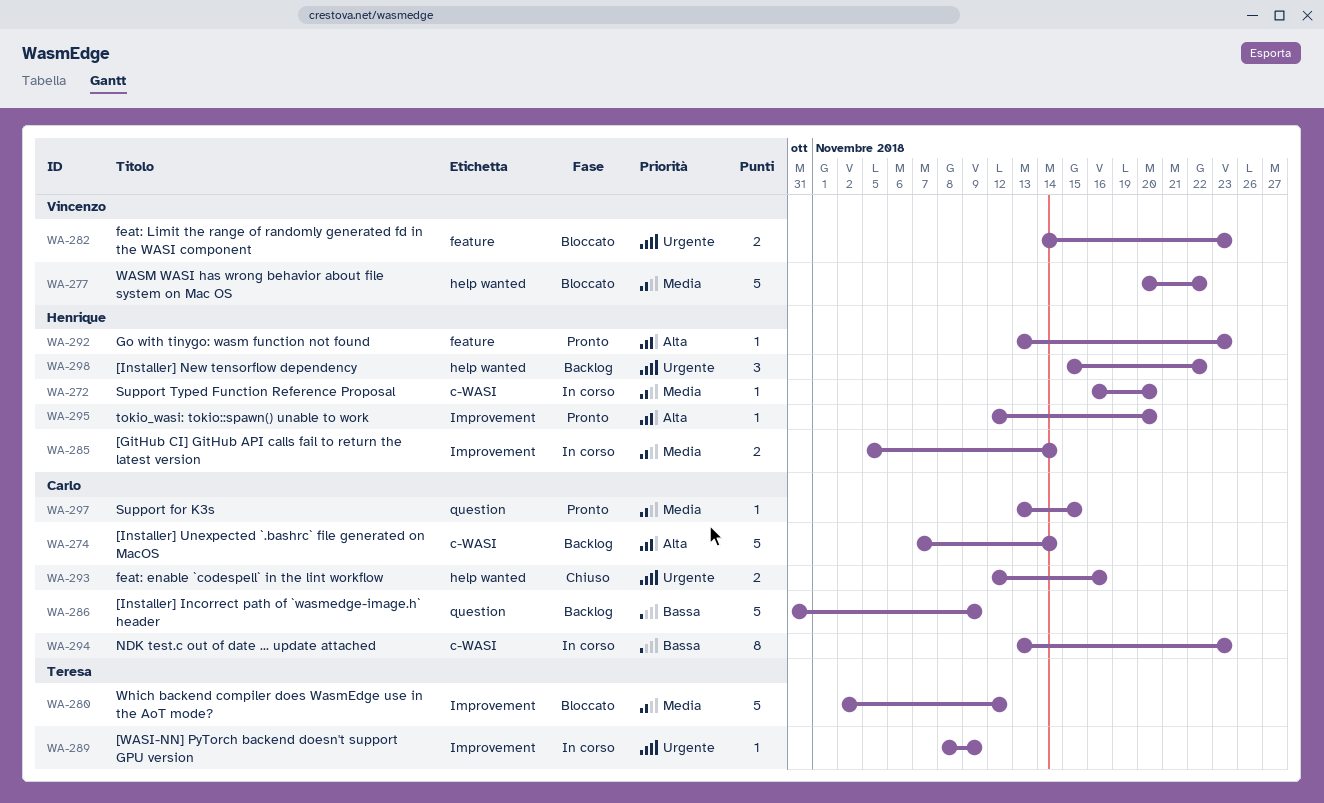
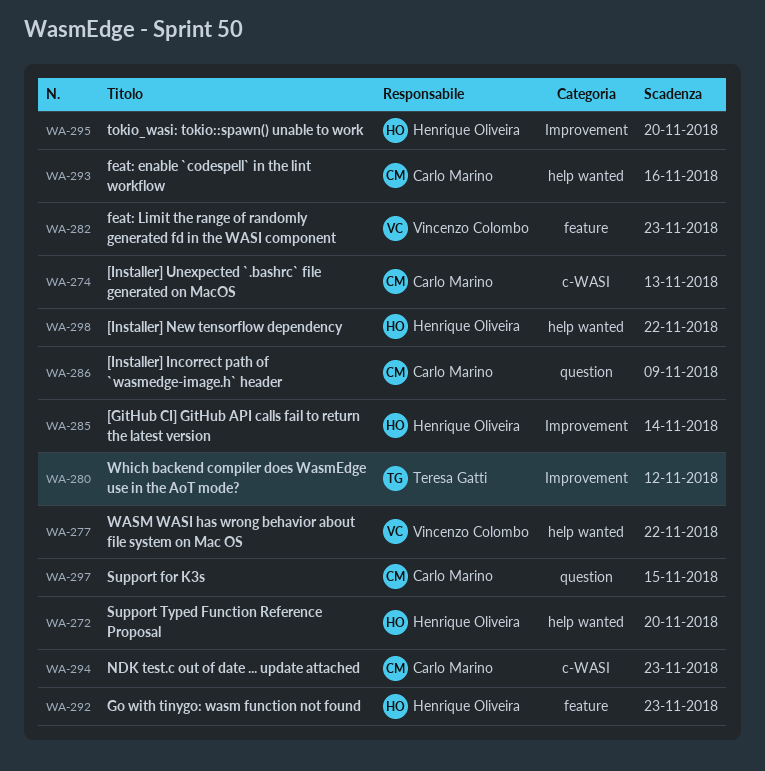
WA-272, label: c-WASI -> help wanted
WA-274, due: Nov 14 -> Nov 13
WA-289: present -> none

